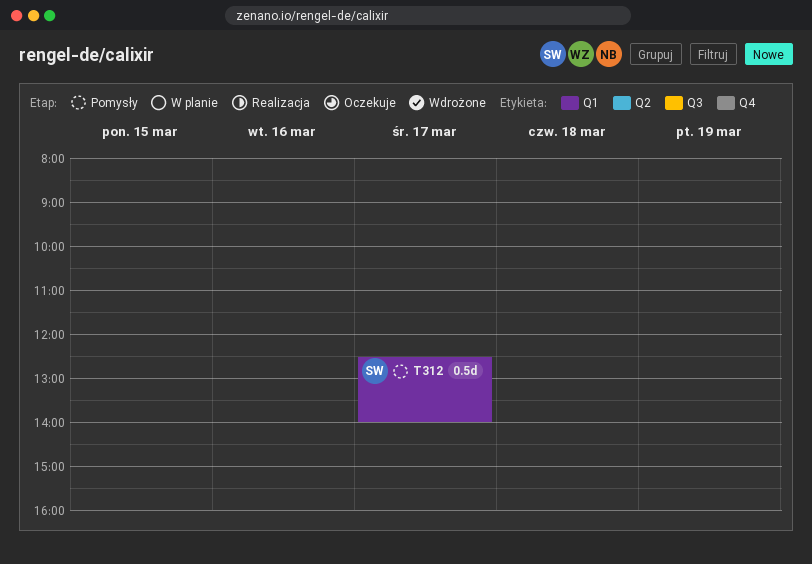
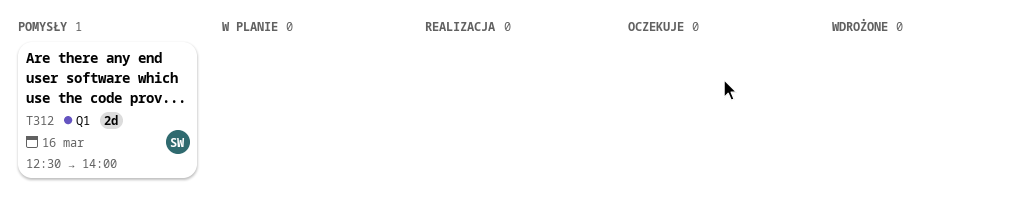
T312, estimate: 0.5d -> 2d
T312, day: Mar 17 -> Mar 16

